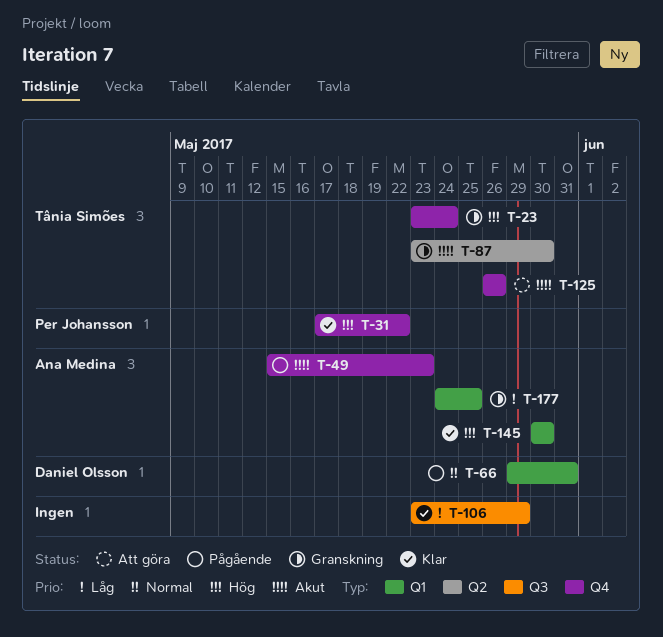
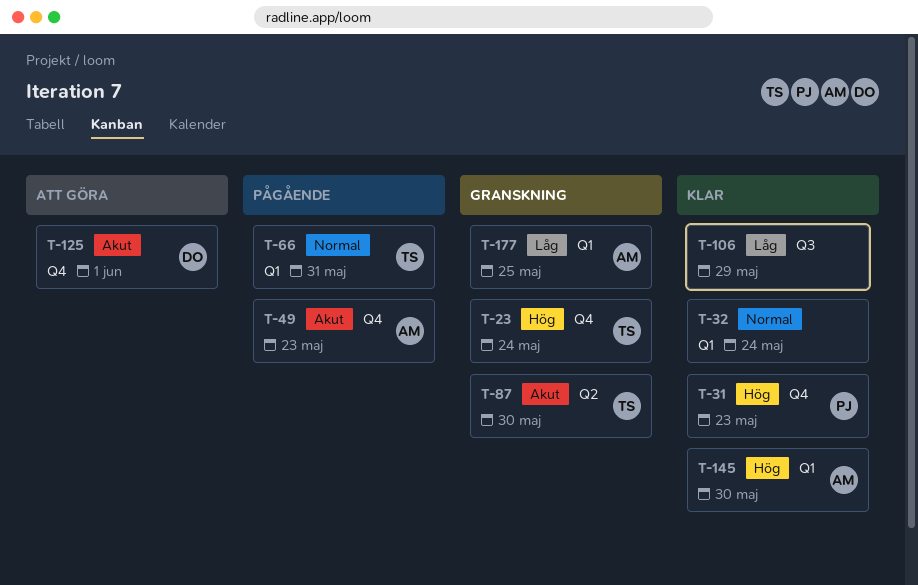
T-31, due: May 22 -> May 23
T-32: none -> present
T-66, owner: Daniel Olsson -> Tânia Simões
T-125, owner: Tânia Simões -> Daniel Olsson
T-125, due: May 26 -> Jun 1

